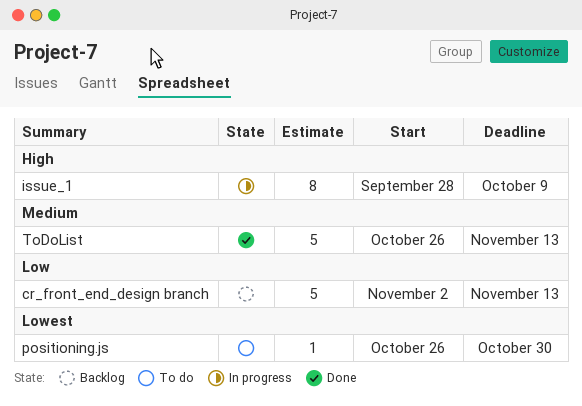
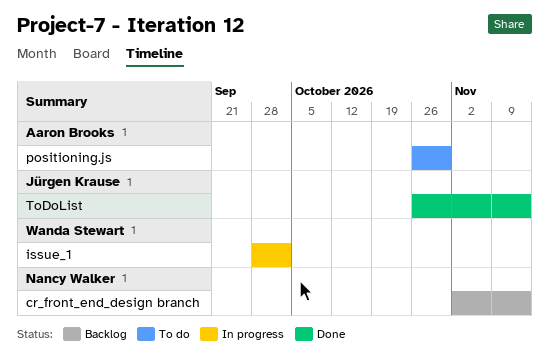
issue_1, due: Oct 9 -> Oct 2

